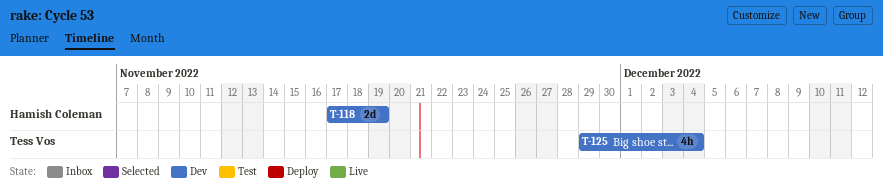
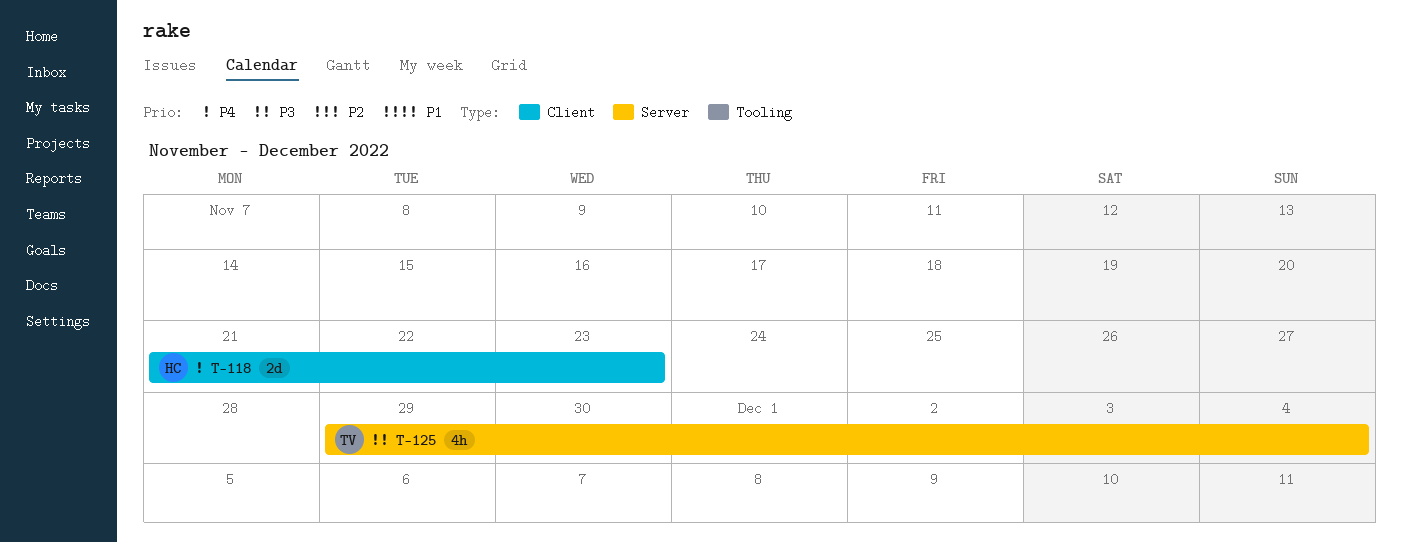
T-118, start: Nov 17 -> Nov 21
T-118, due: Nov 19 -> Nov 23

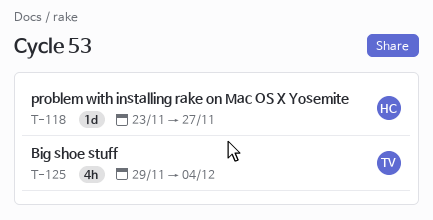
T-118, estimate: 2d -> 1d
T-118, start: Nov 21 -> Nov 23
T-118, due: Nov 23 -> Nov 27

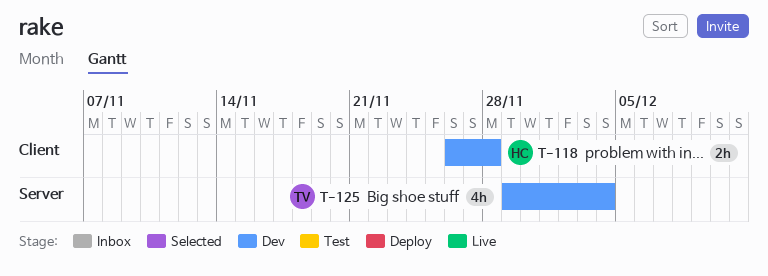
T-118, estimate: 1d -> 2h
T-118, start: Nov 23 -> Nov 26
T-118, due: Nov 27 -> Nov 28

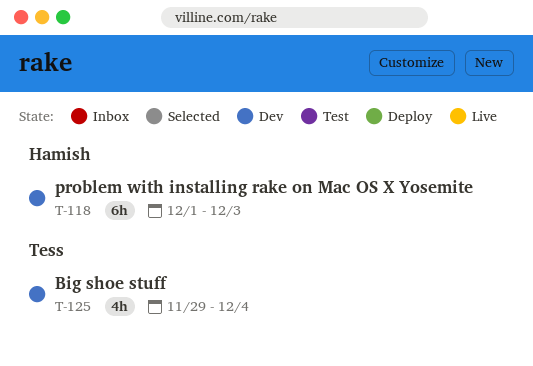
T-118, estimate: 2h -> 6h
T-118, start: Nov 26 -> Dec 1
T-118, due: Nov 28 -> Dec 3

